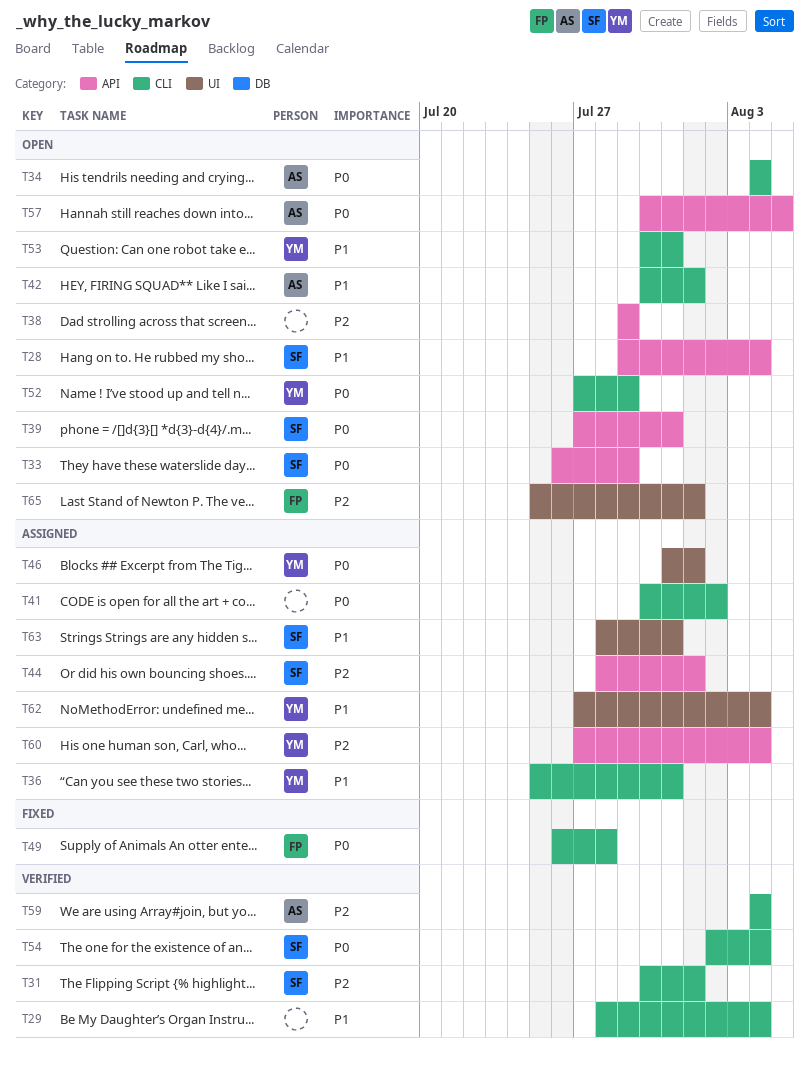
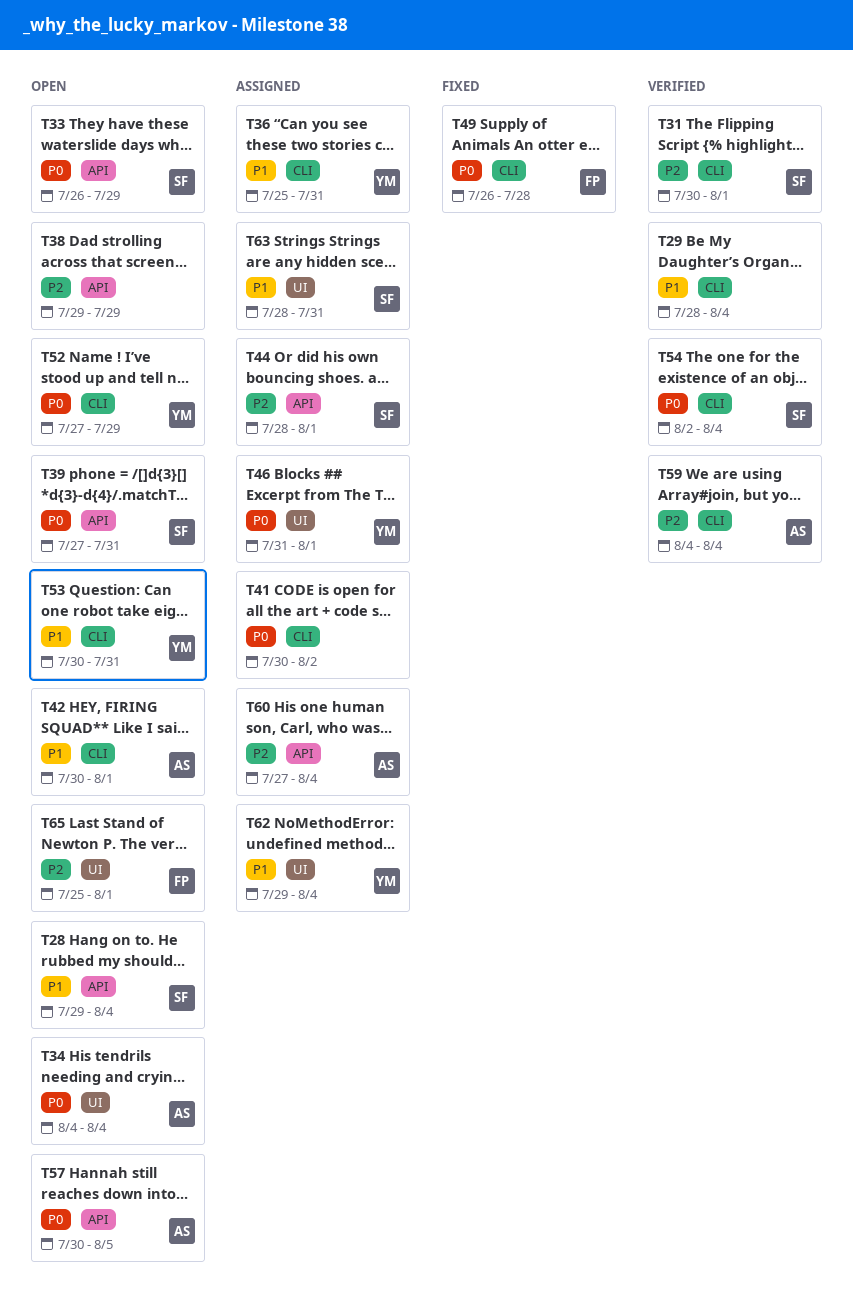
T34, label: CLI -> UI
T60, owner: YM -> AS
T62, start: Jul 27 -> Jul 29

